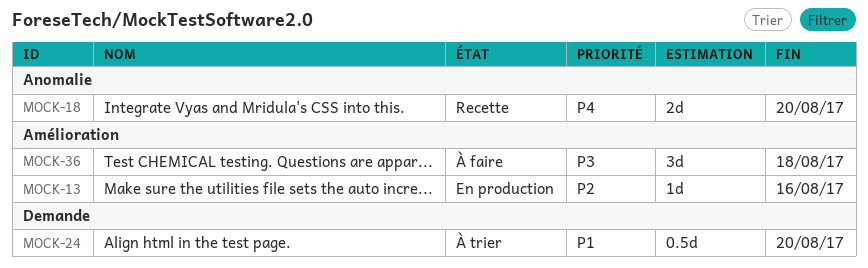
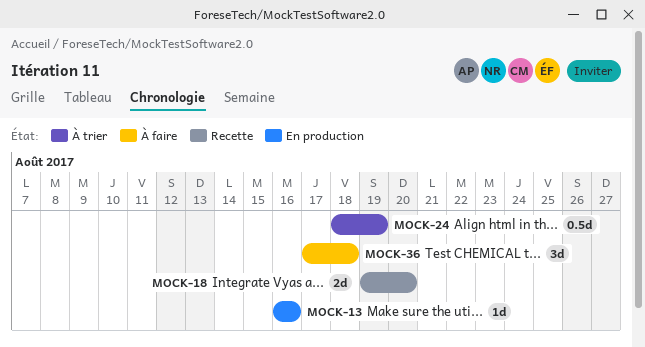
MOCK-24, due: Aug 20 -> Aug 19

